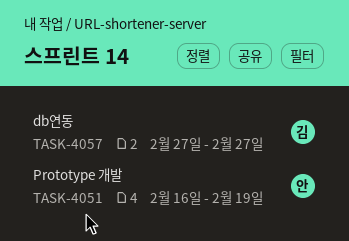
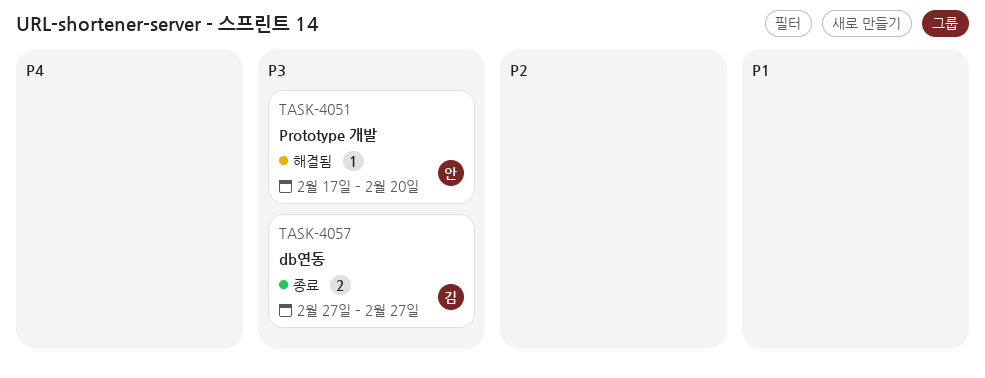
TASK-4051, start: Feb 16 -> Feb 17
TASK-4051, due: Feb 19 -> Feb 20

